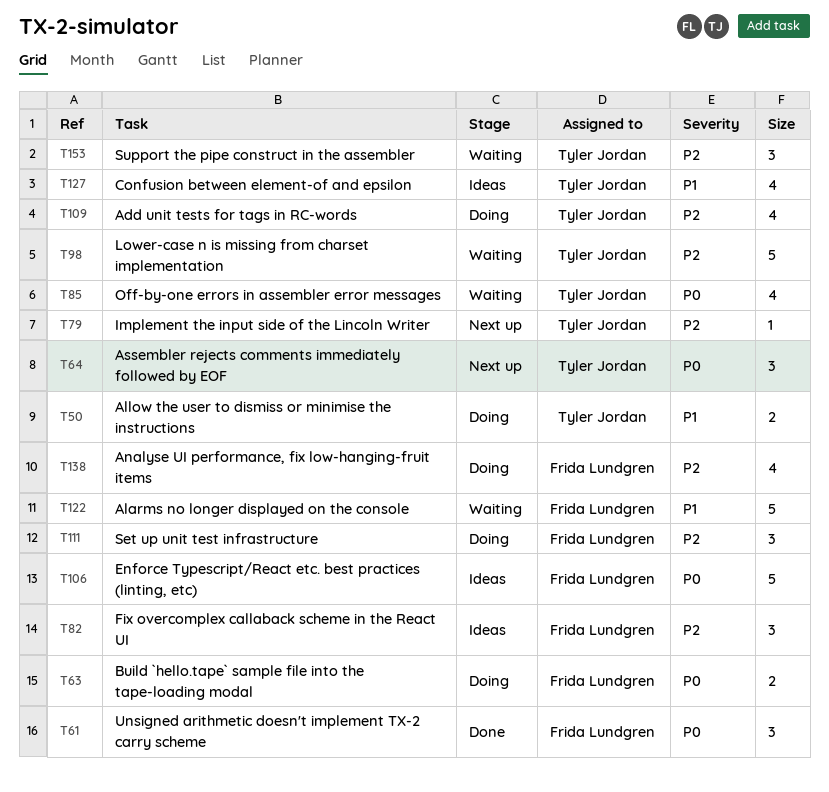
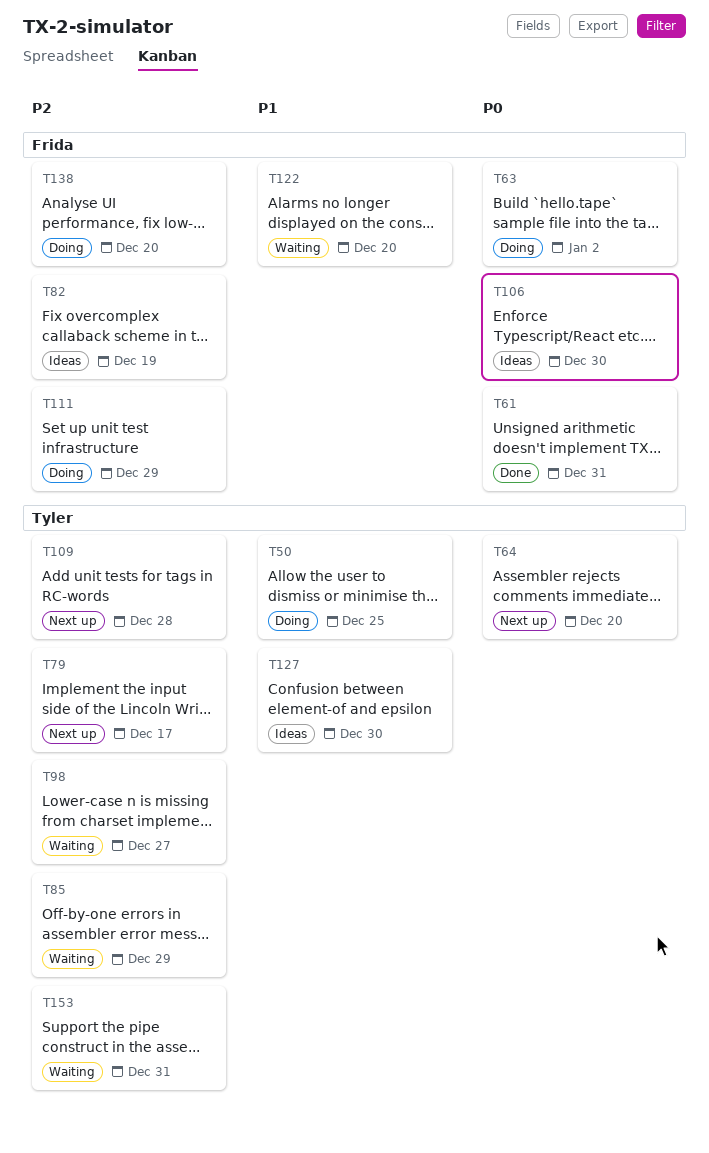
T85, priority: P0 -> P2
T109, status: Doing -> Next up

